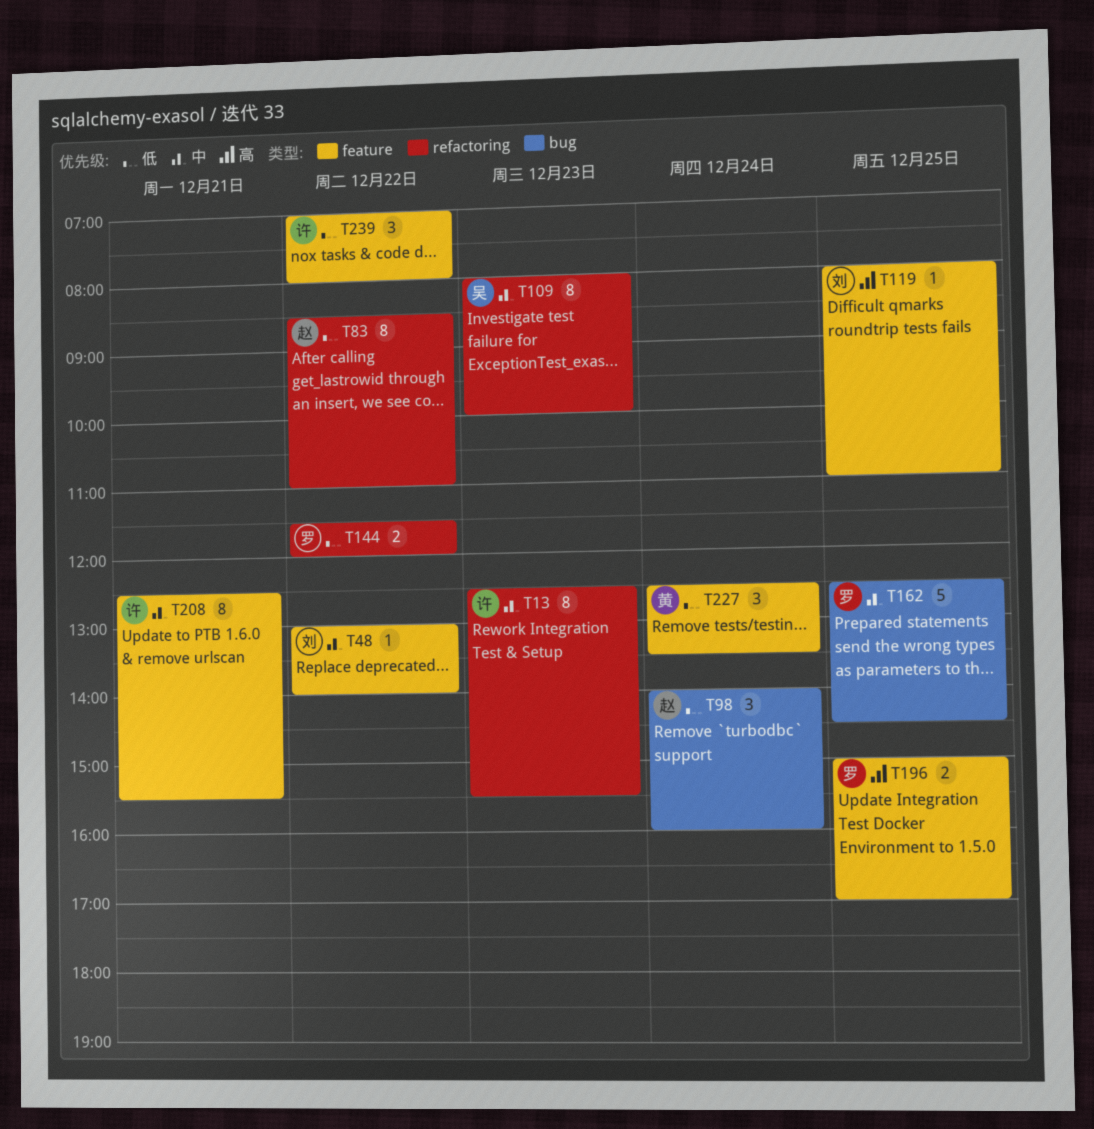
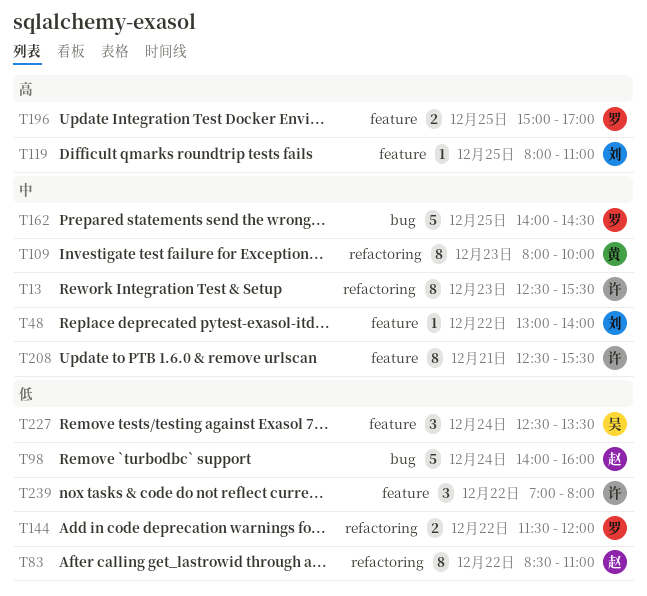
T98, estimate: 3 -> 5
T109, owner: 吴 -> 黄
T162, begins: 12:30 -> 14:00
T227, owner: 黄 -> 吴

